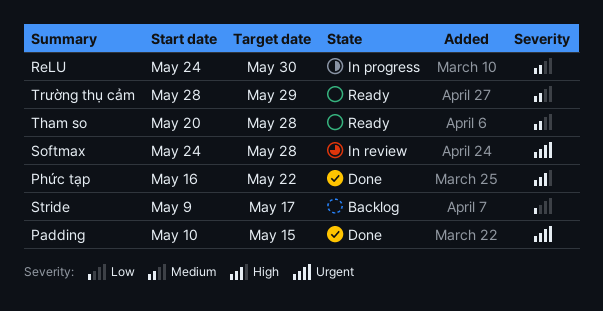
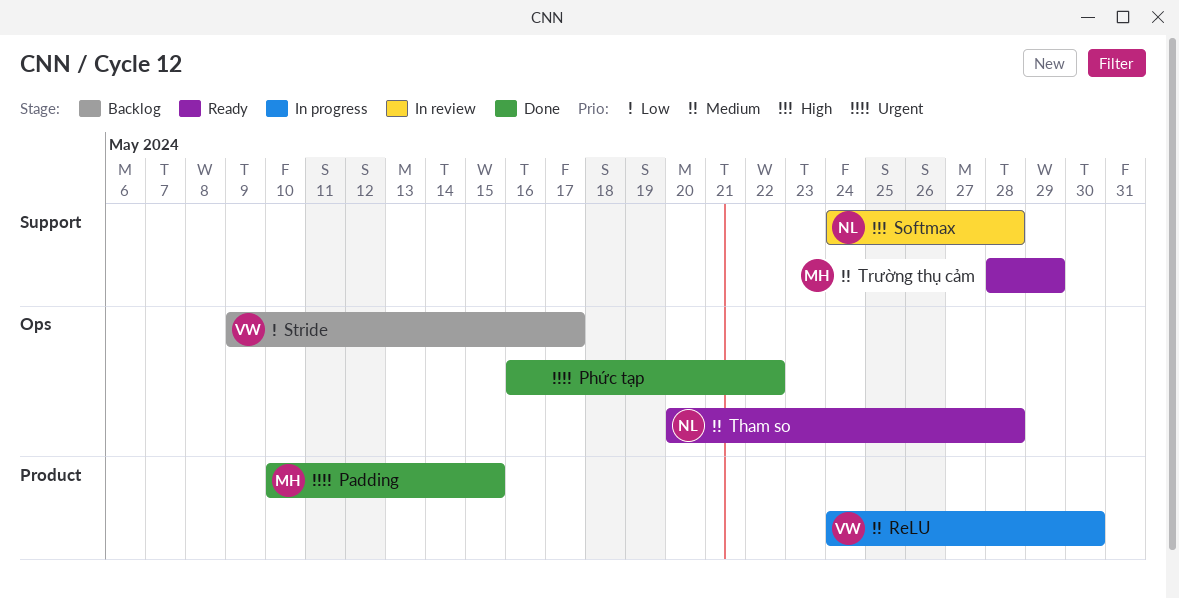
Phức tạp, priority: High -> Urgent
Softmax, priority: Urgent -> High

